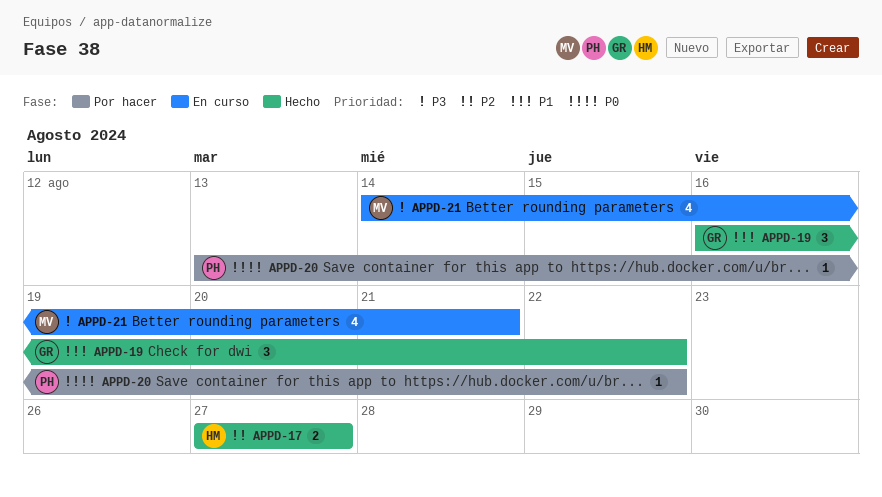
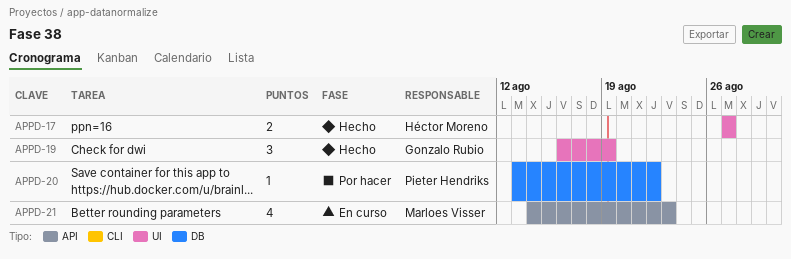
APPD-19, due: Aug 22 -> Aug 19
APPD-21, due: Aug 21 -> Aug 23

